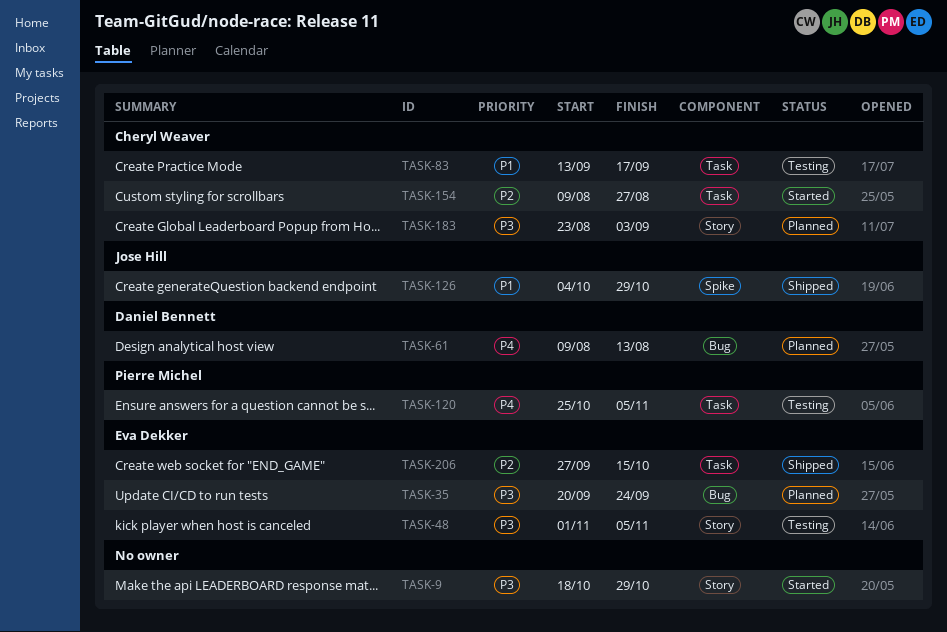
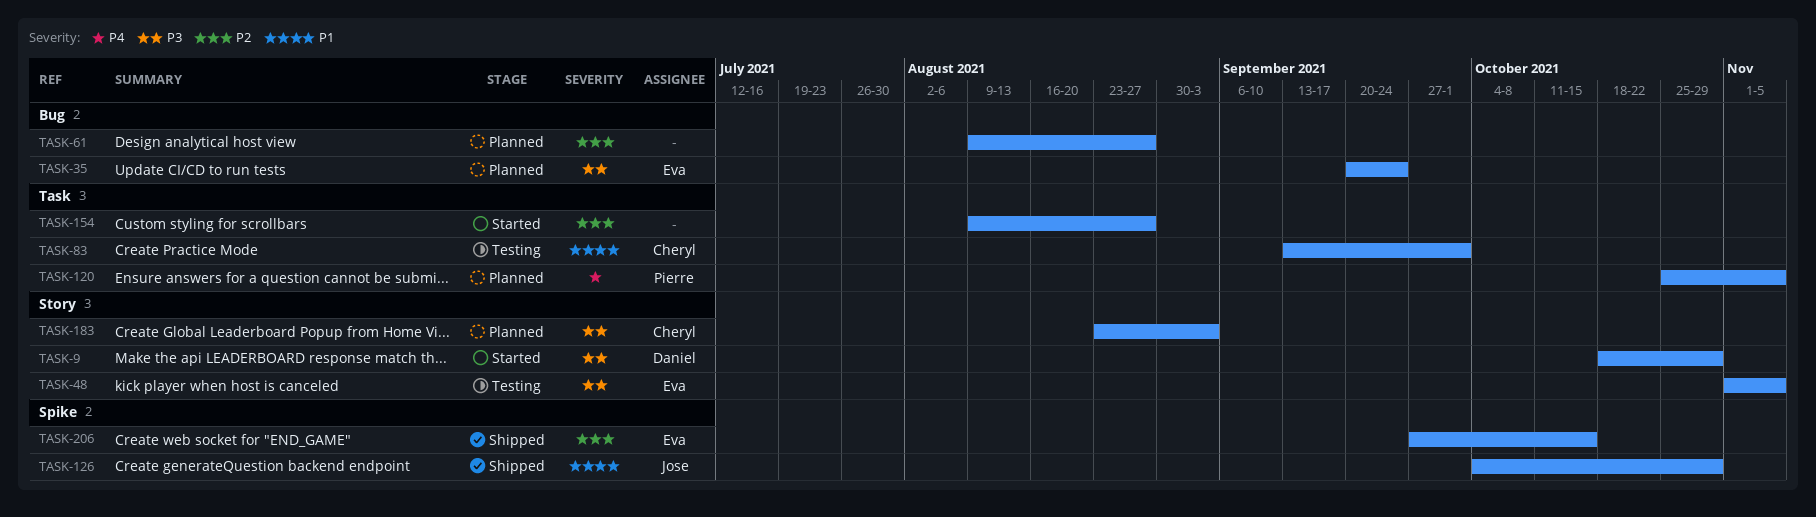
TASK-9, owner: none -> Daniel Bennett
TASK-61, owner: Daniel Bennett -> none
TASK-61, priority: P4 -> P2
TASK-61, due: Aug 13 -> Aug 27
TASK-83, due: Sep 17 -> Oct 1
TASK-120, status: Testing -> Planned
TASK-154, owner: Cheryl Weaver -> none
TASK-206, label: Task -> Spike

